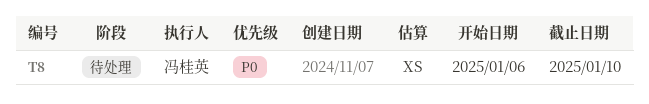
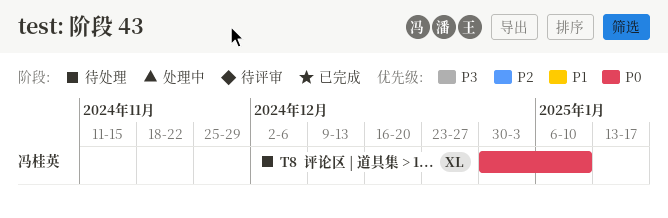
T8, estimate: XS -> XL
T8, start: Jan 6 -> Dec 30

